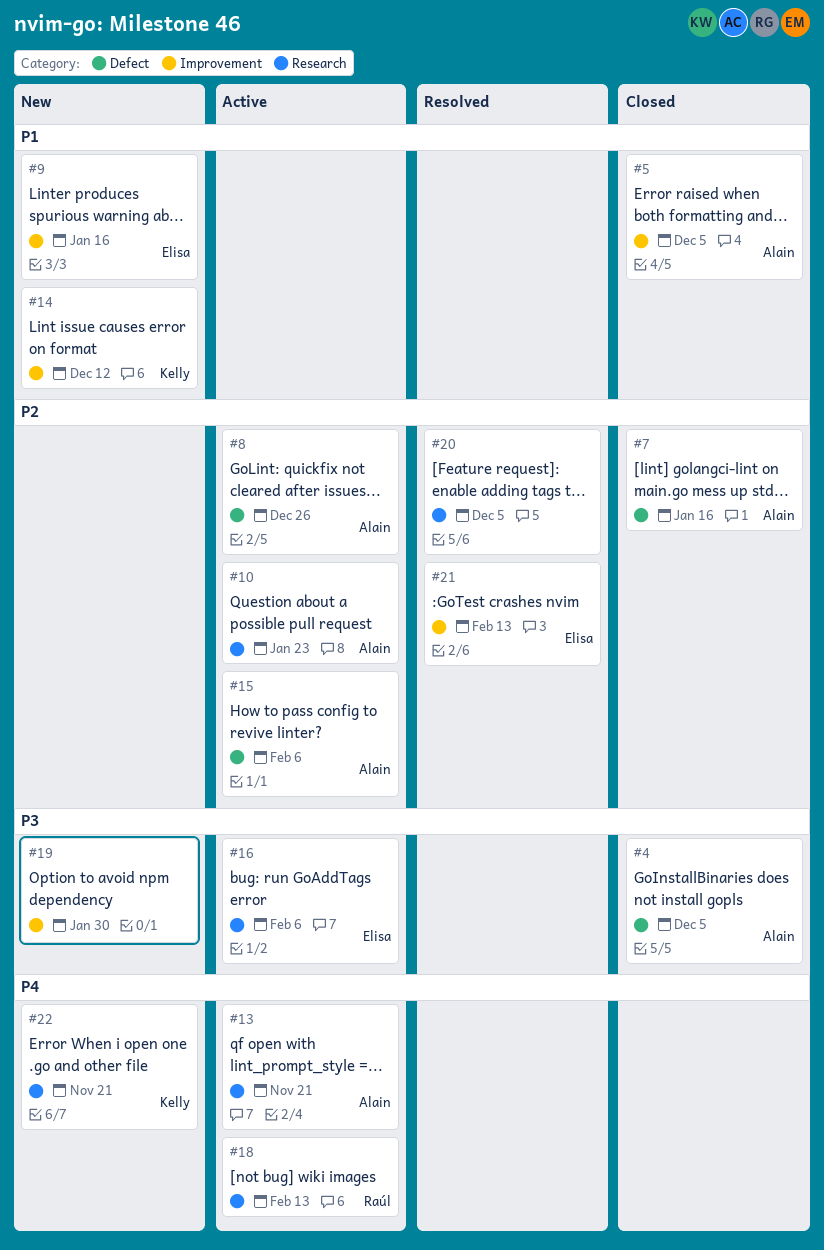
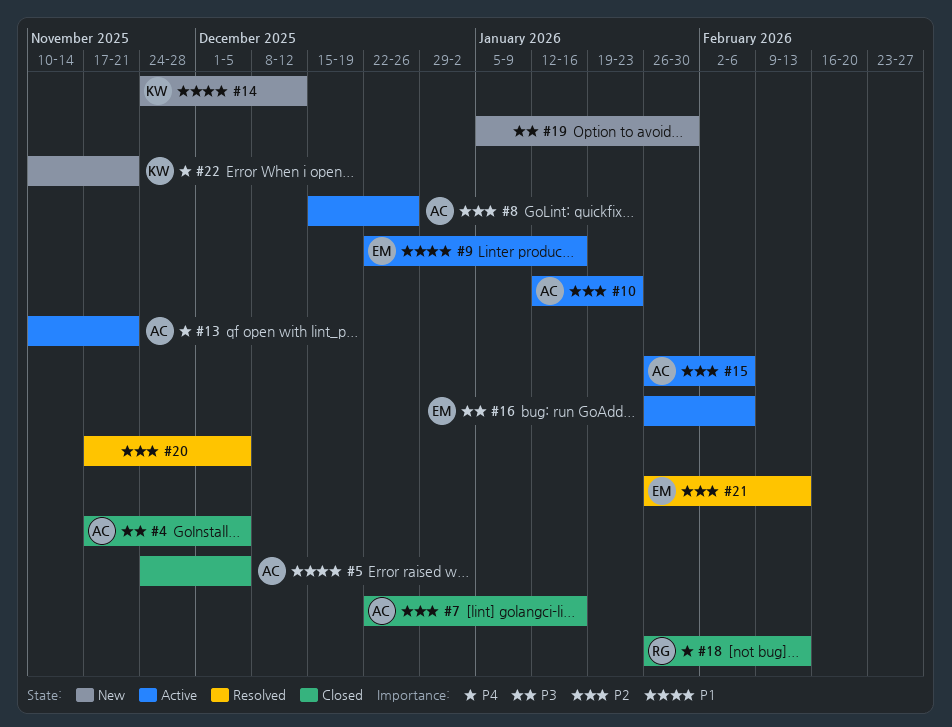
#9, status: New -> Active
#18, status: Active -> Closed

